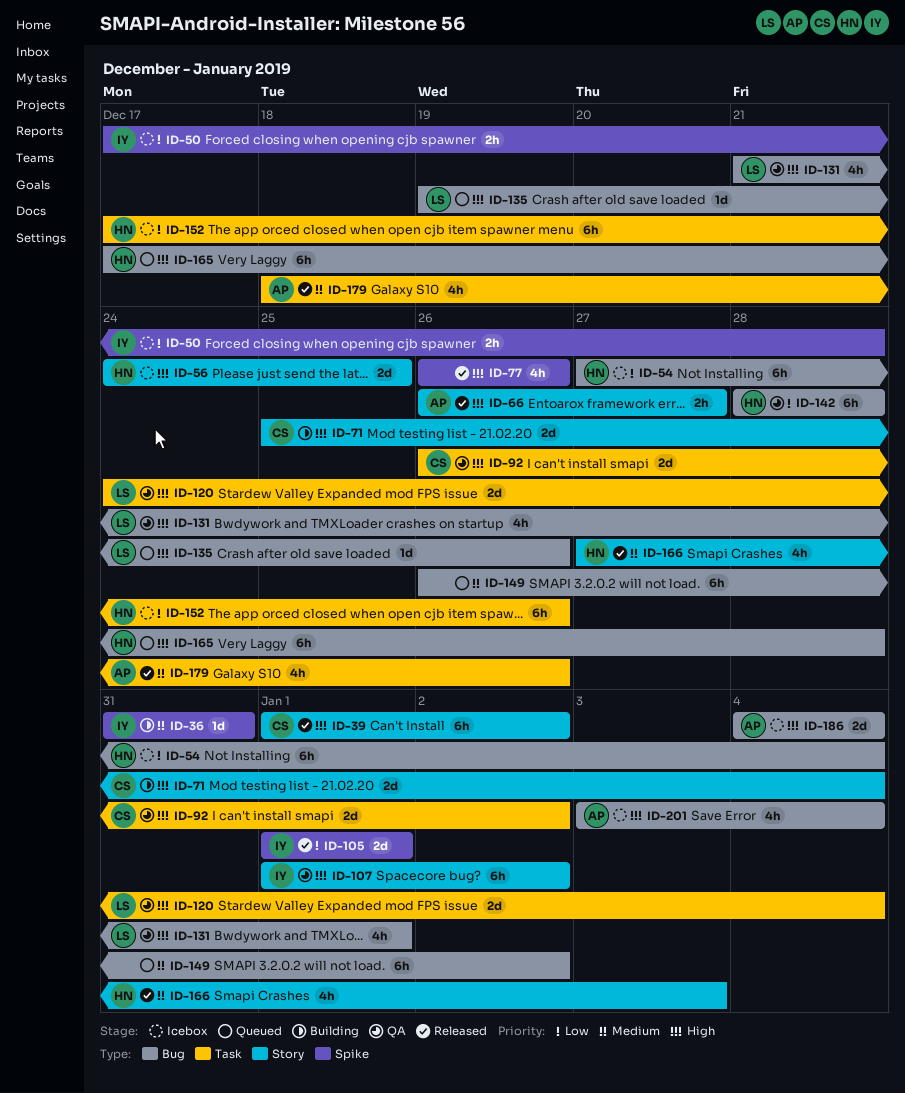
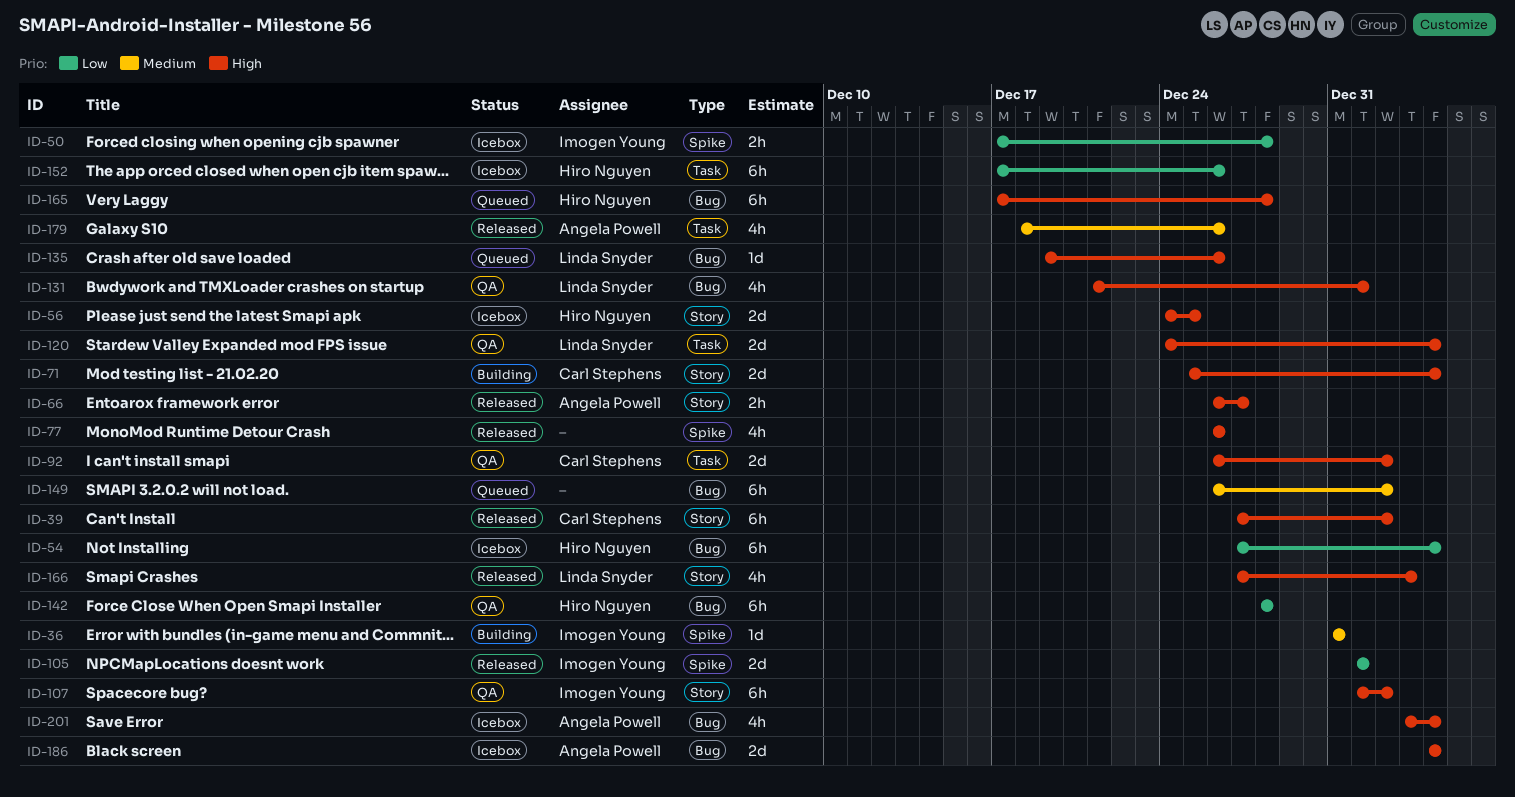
ID-39, start: Jan 1 -> Dec 27
ID-166, owner: Hiro Nguyen -> Linda Snyder
ID-166, priority: Medium -> High

